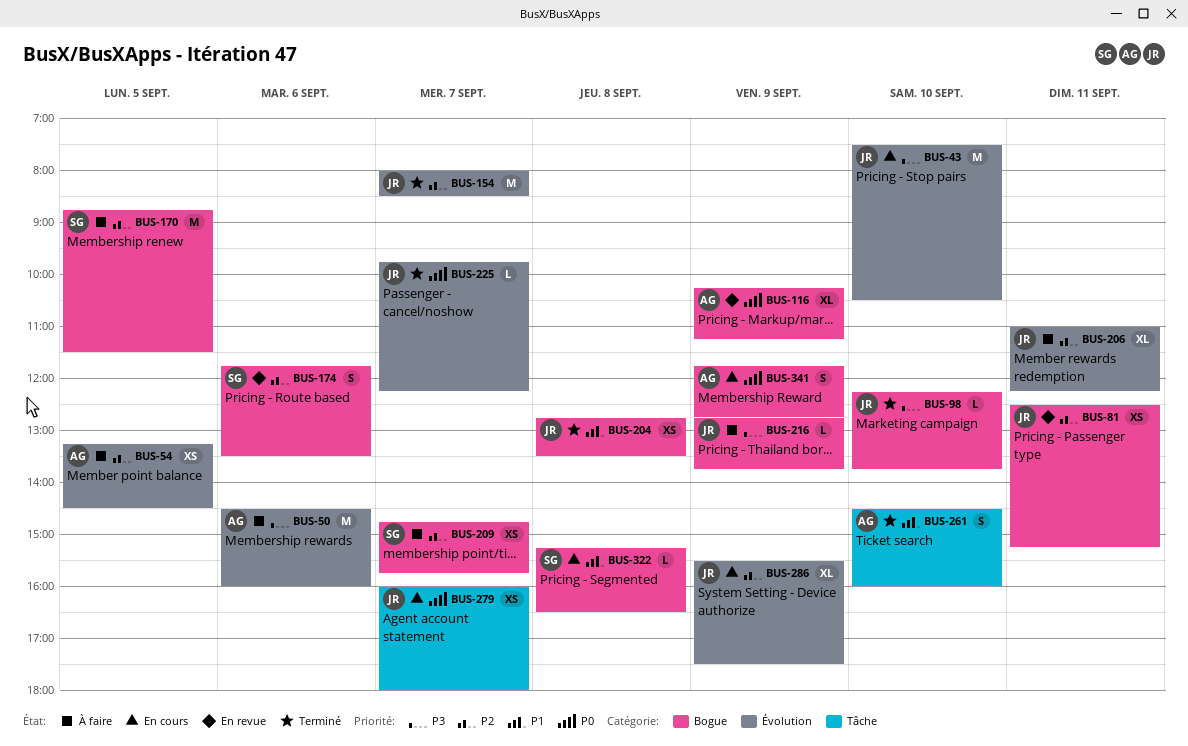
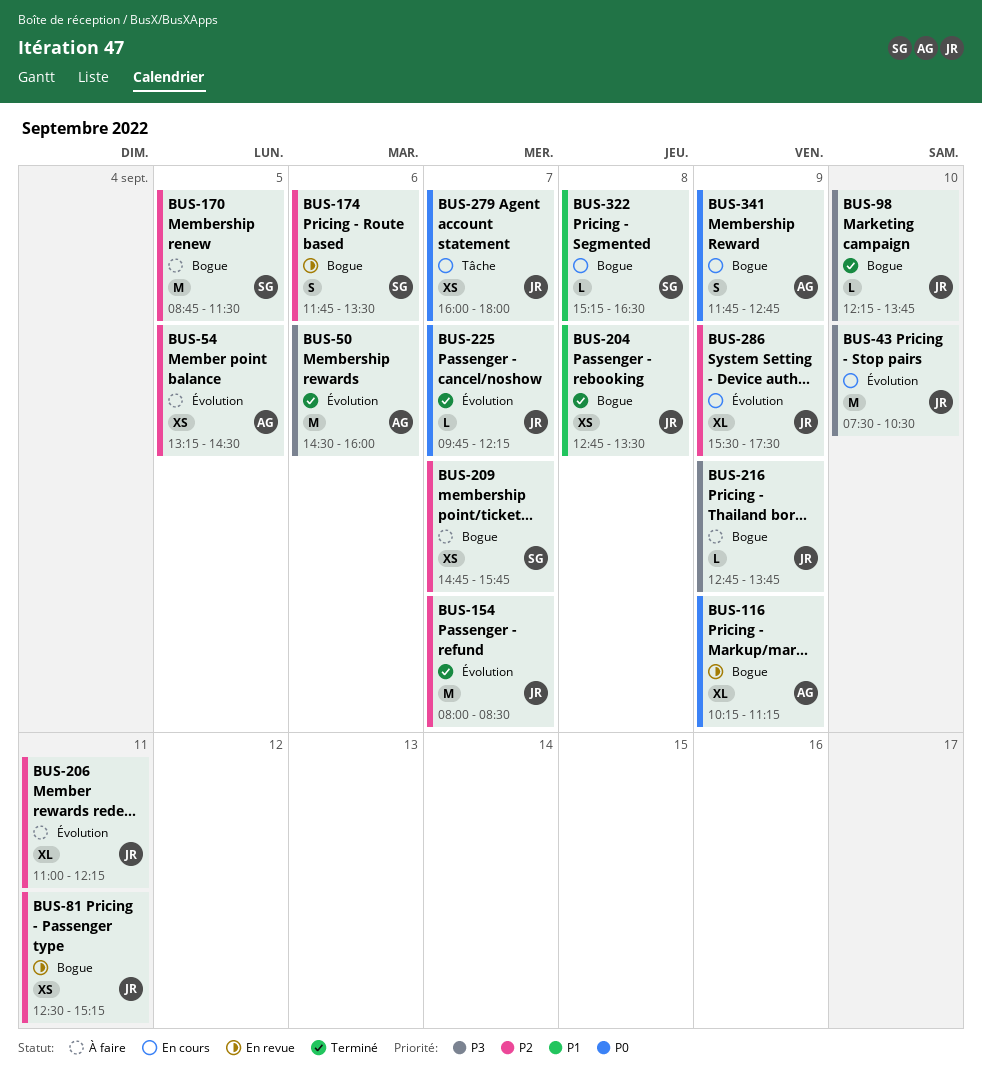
BUS-50, status: À faire -> Terminé
BUS-261: present -> none

